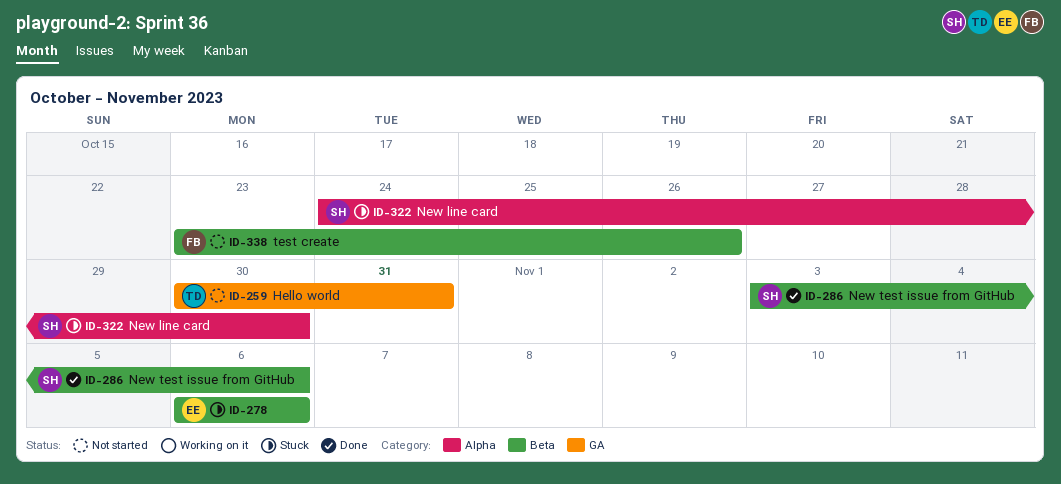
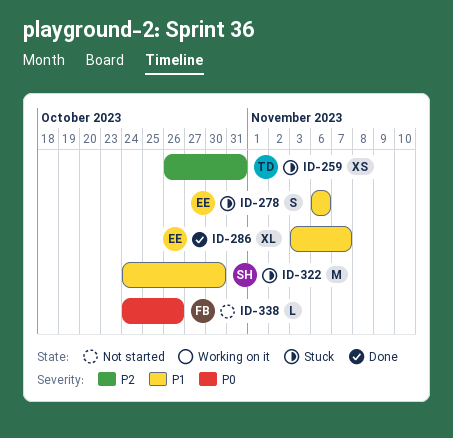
ID-259, status: Not started -> Stuck
ID-259, start: Oct 30 -> Oct 26
ID-286, owner: SH -> EE
ID-286, due: Nov 6 -> Nov 7
ID-338, start: Oct 23 -> Oct 24

